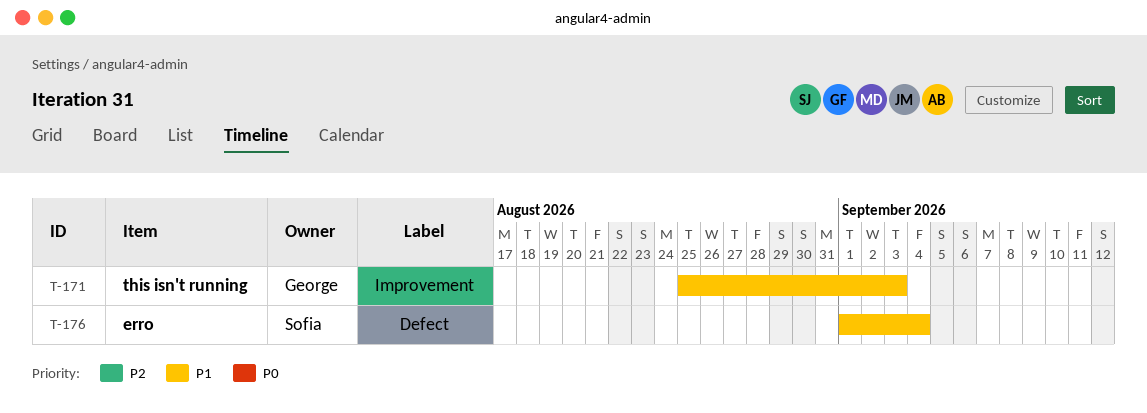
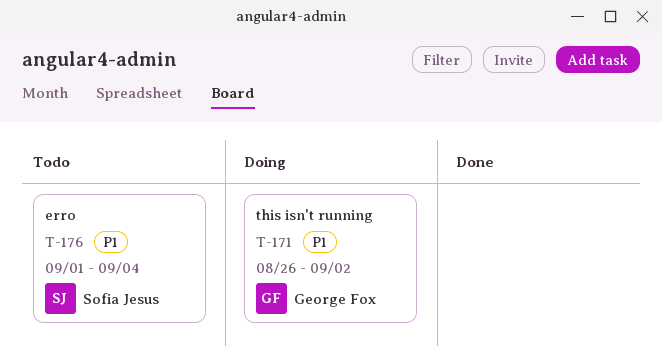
T-171, start: Aug 25 -> Aug 26
T-171, due: Sep 3 -> Sep 2

